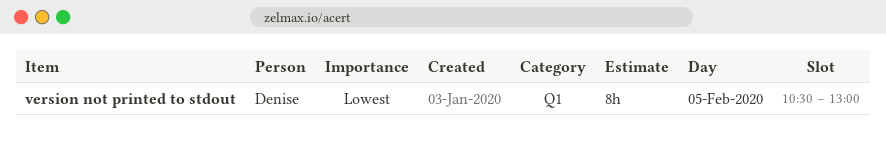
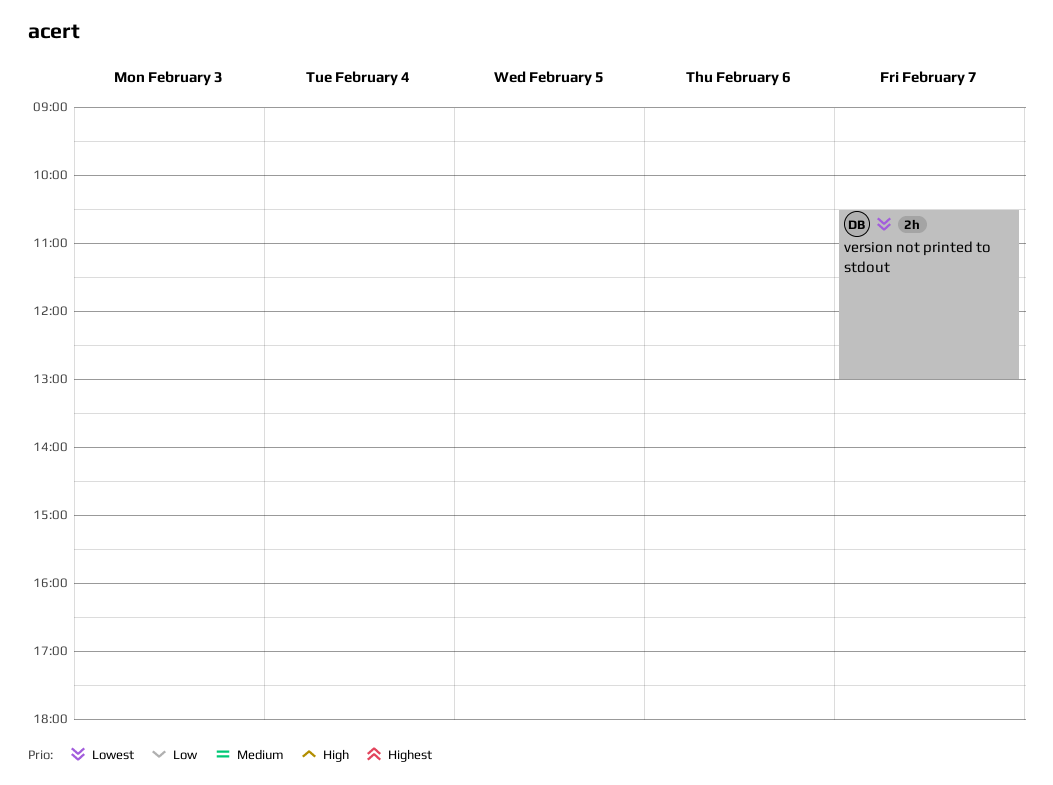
version not printed to stdout, estimate: 8h -> 2h
version not printed to stdout, day: Feb 5 -> Feb 7

